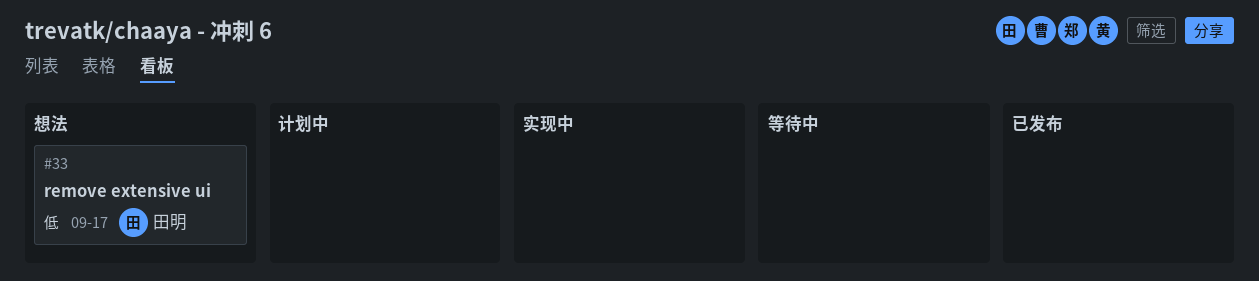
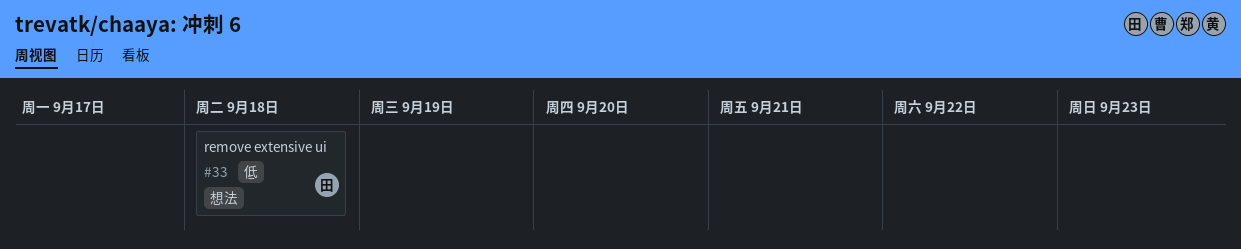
#33, due: Sep 17 -> Sep 18

